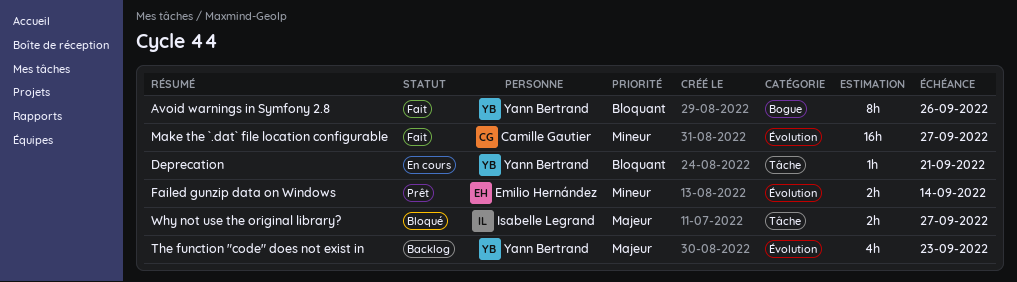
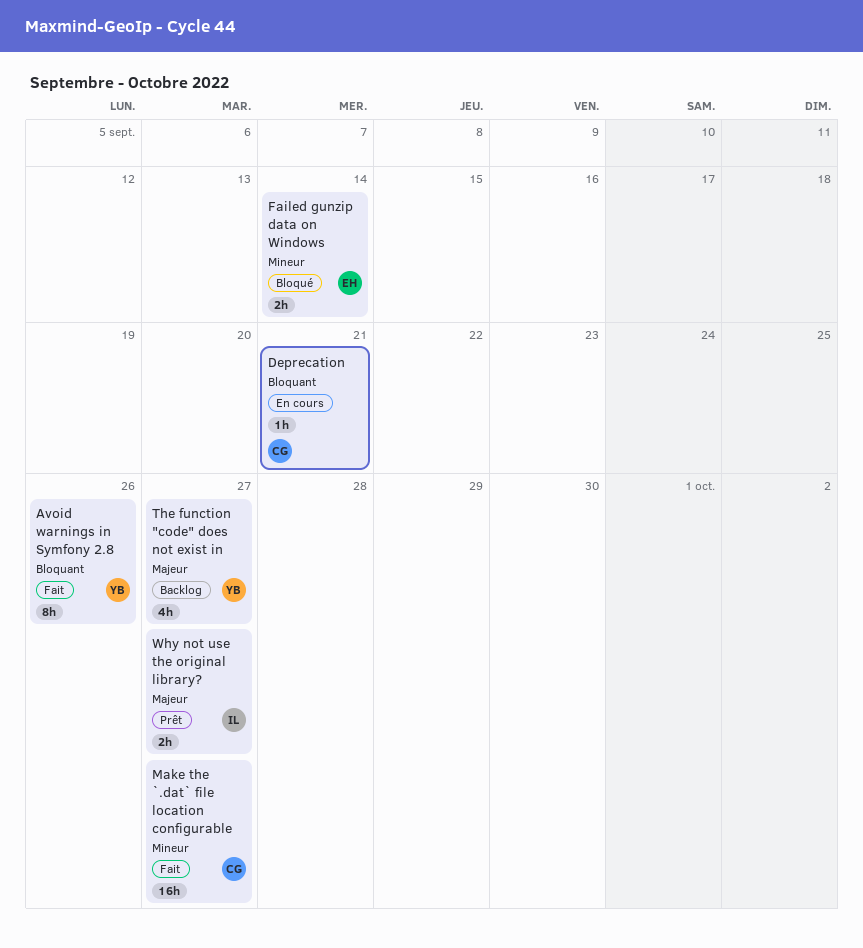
Deprecation, owner: Yann Bertrand -> Camille Gautier
Failed gunzip data on Windows, status: Prêt -> Bloqué
The function "code" does not exist in, due: Sep 23 -> Sep 27
Why not use the original library?, status: Bloqué -> Prêt

